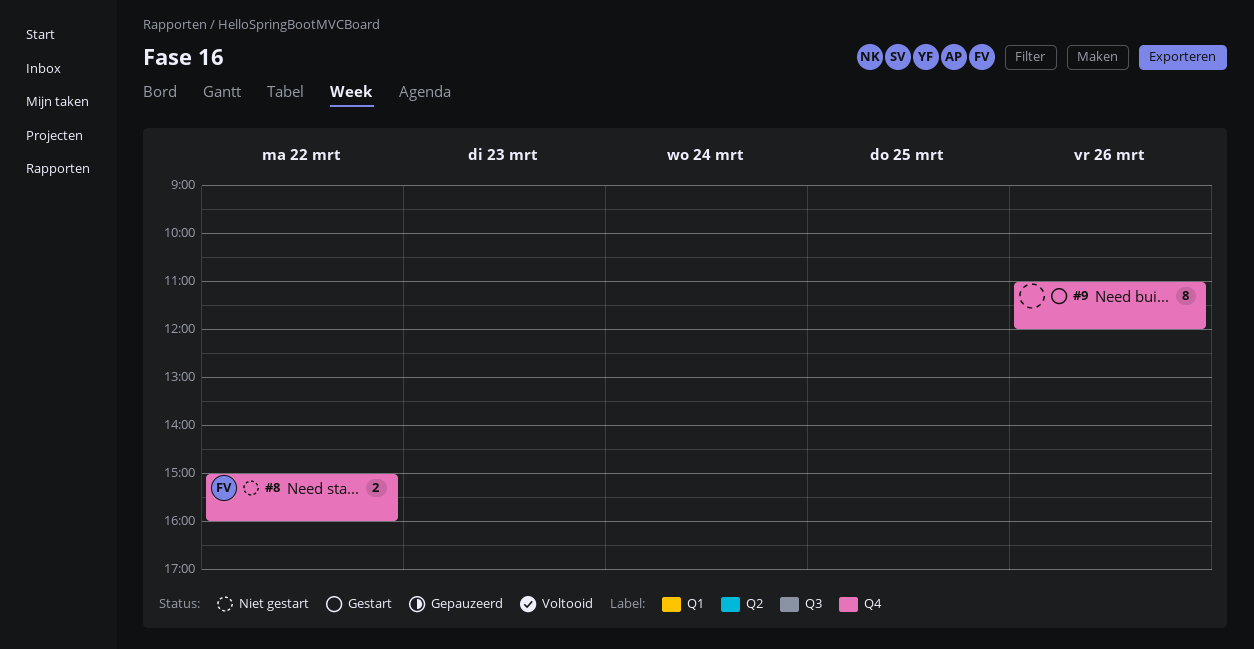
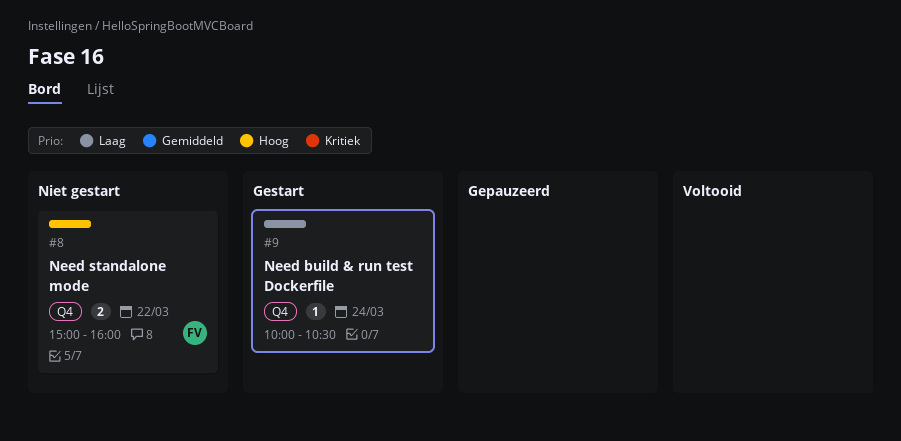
#9, estimate: 8 -> 1
#9, day: Mar 26 -> Mar 24
#9, begins: 11:00 -> 10:00
#9, ends: 12:00 -> 10:30

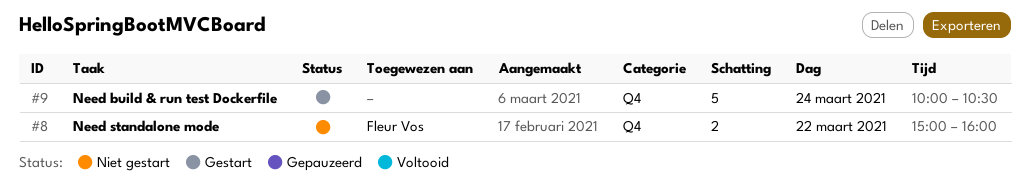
#9, estimate: 1 -> 5

